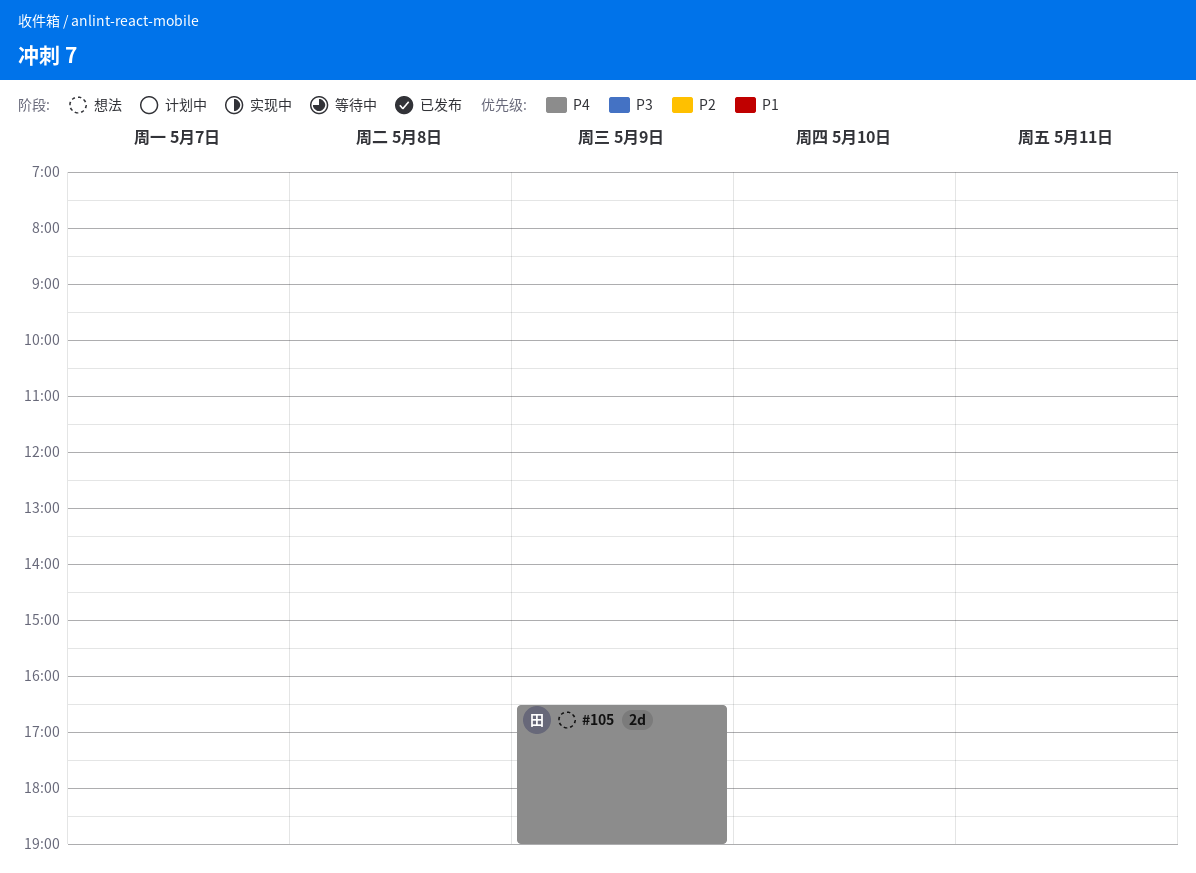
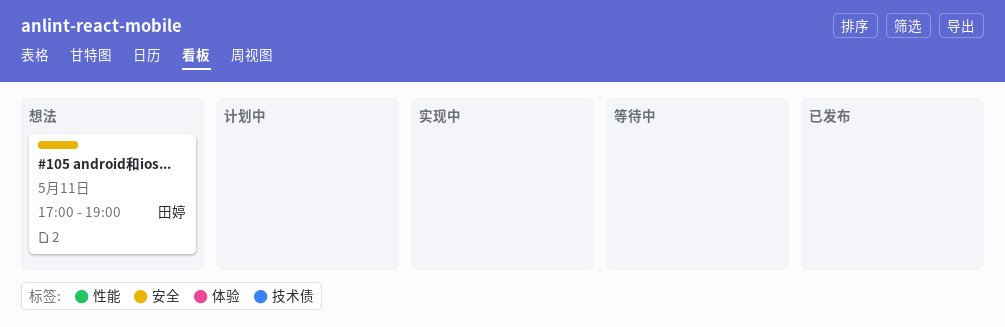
#105, day: May 9 -> May 11
#105, begins: 16:30 -> 17:00

